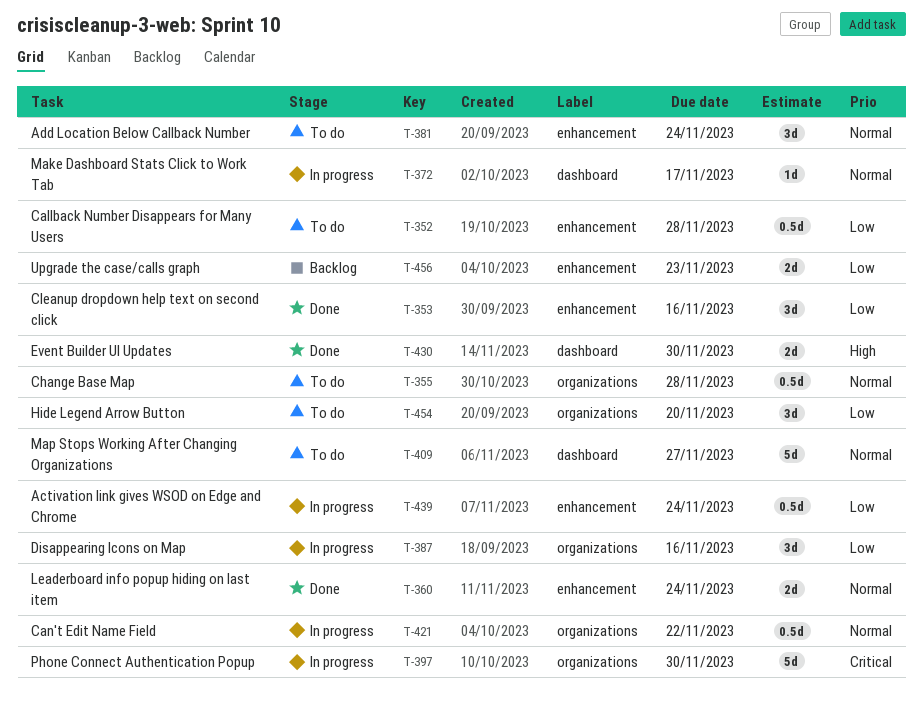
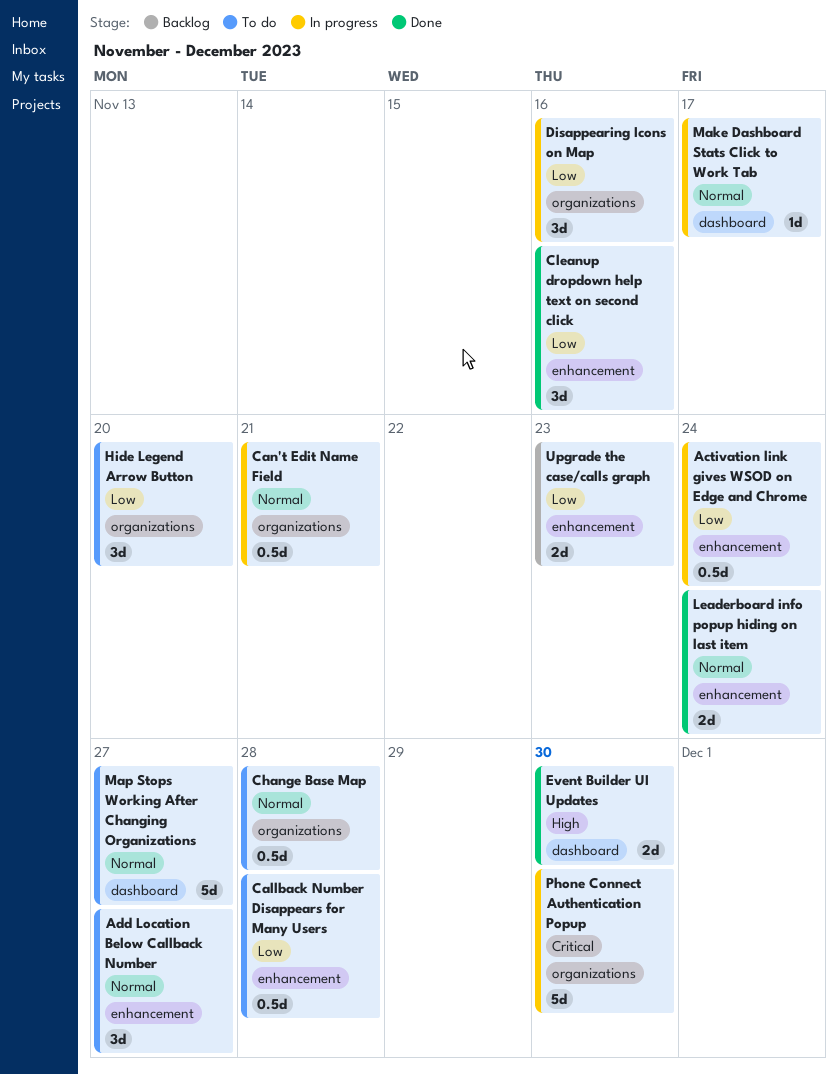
Add Location Below Callback Number, due: Nov 24 -> Nov 27
Can't Edit Name Field, due: Nov 22 -> Nov 21

